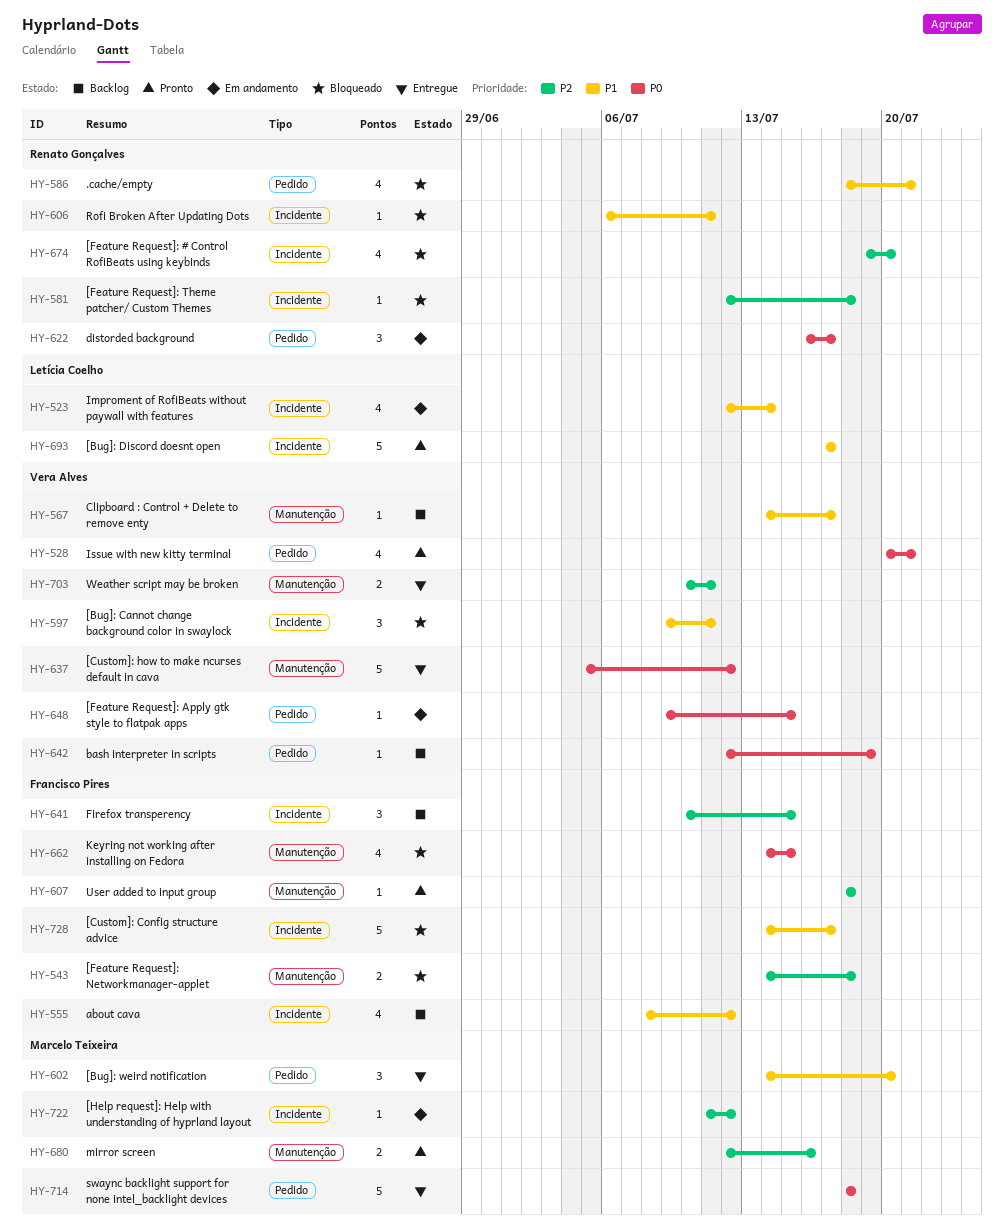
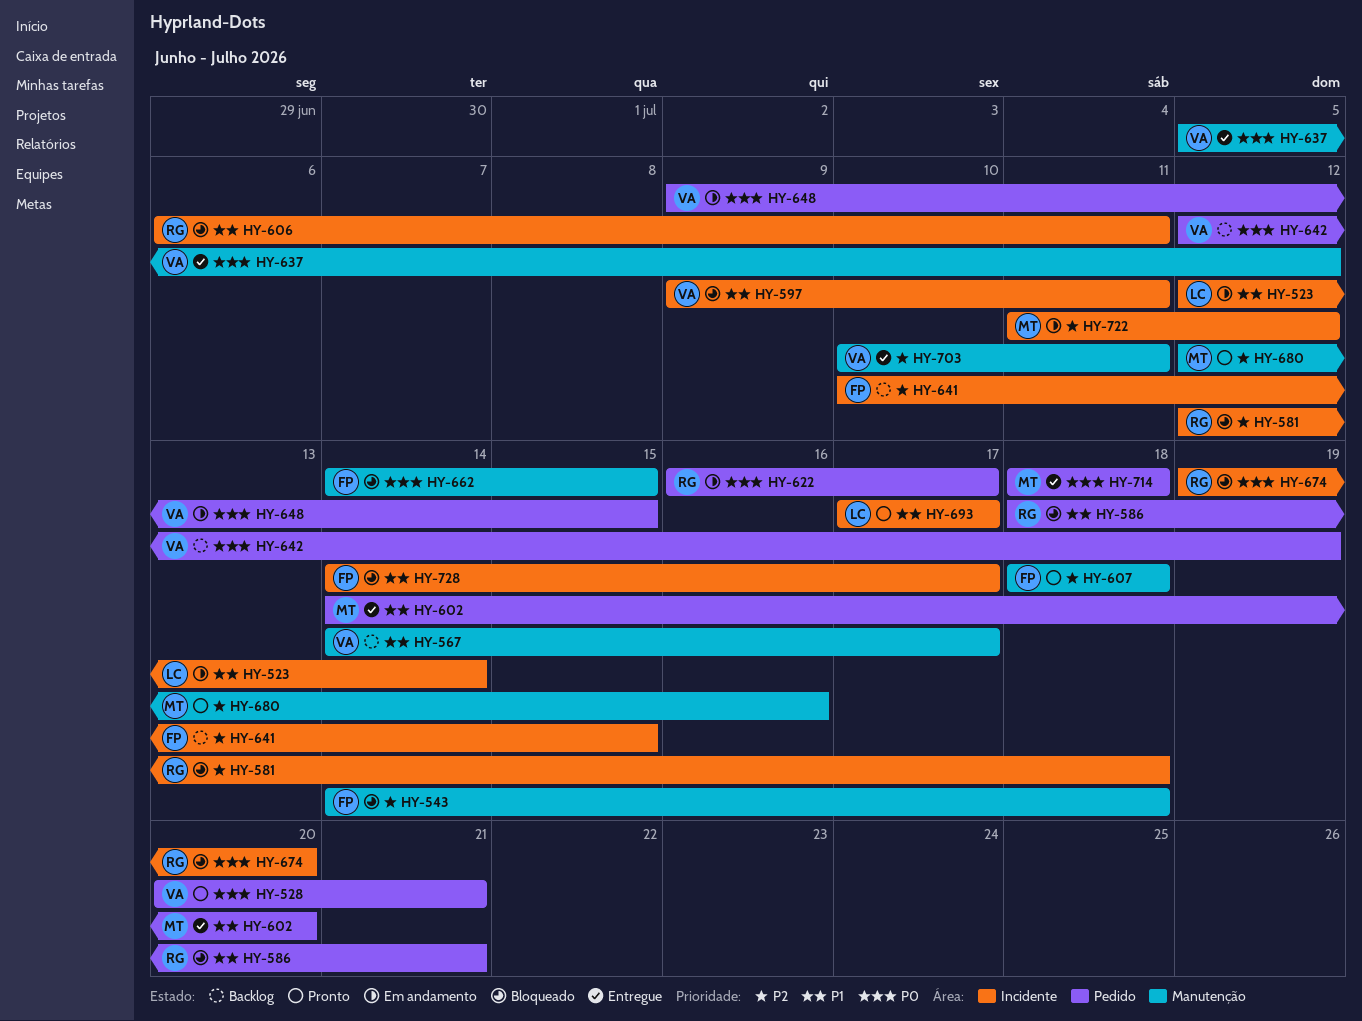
HY-555: present -> none
HY-674, priority: P2 -> P0

